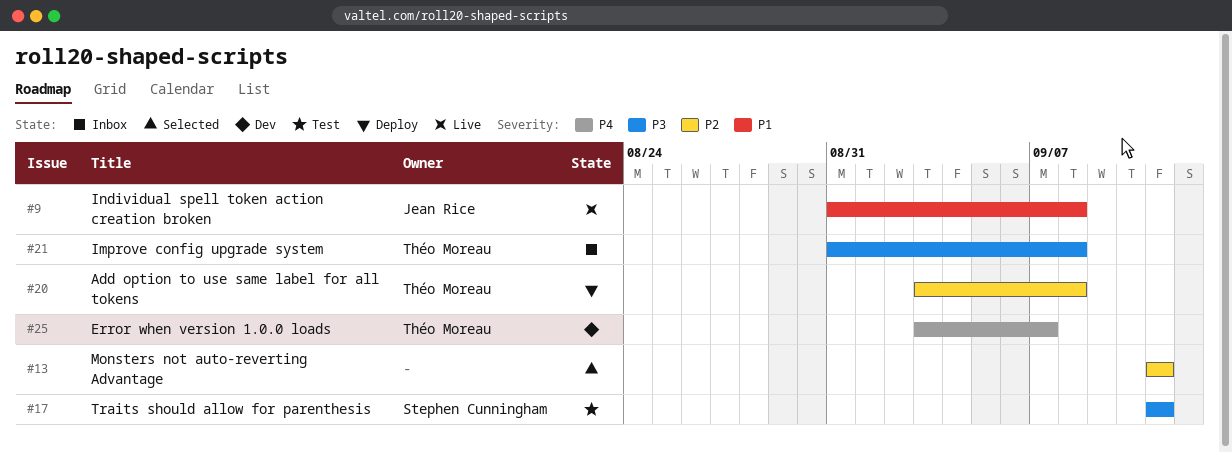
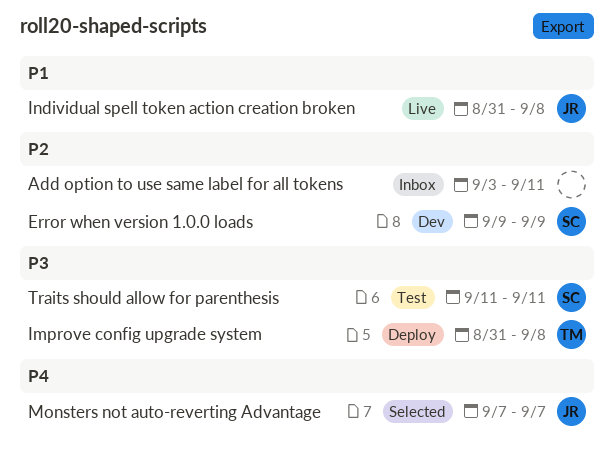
Add option to use same label for all tokens, status: Deploy -> Inbox
Add option to use same label for all tokens, owner: Théo Moreau -> none
Add option to use same label for all tokens, due: Sep 8 -> Sep 11
Error when version 1.0.0 loads, owner: Théo Moreau -> Stephen Cunningham
Error when version 1.0.0 loads, priority: P4 -> P2
Error when version 1.0.0 loads, start: Sep 3 -> Sep 9
Error when version 1.0.0 loads, due: Sep 7 -> Sep 9
Improve config upgrade system, status: Inbox -> Deploy
Monsters not auto-reverting Advantage, owner: none -> Jean Rice
Monsters not auto-reverting Advantage, priority: P2 -> P4
Monsters not auto-reverting Advantage, start: Sep 11 -> Sep 7
Monsters not auto-reverting Advantage, due: Sep 11 -> Sep 7

